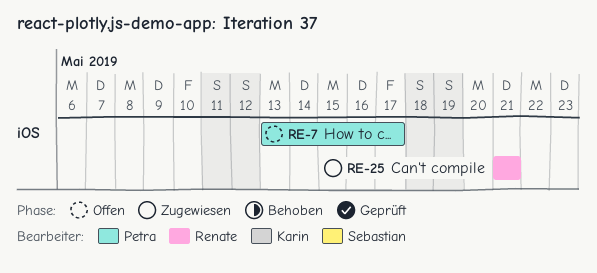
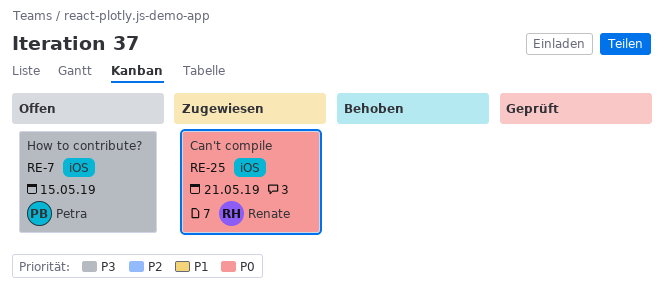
RE-7, due: May 17 -> May 15

